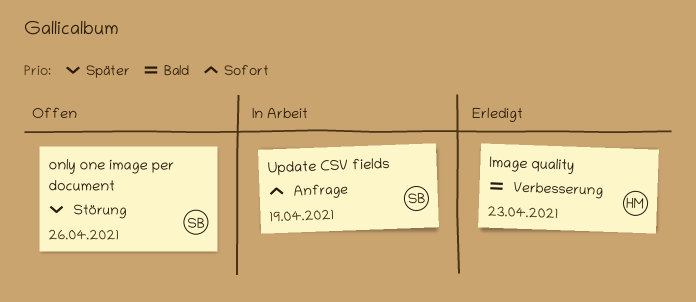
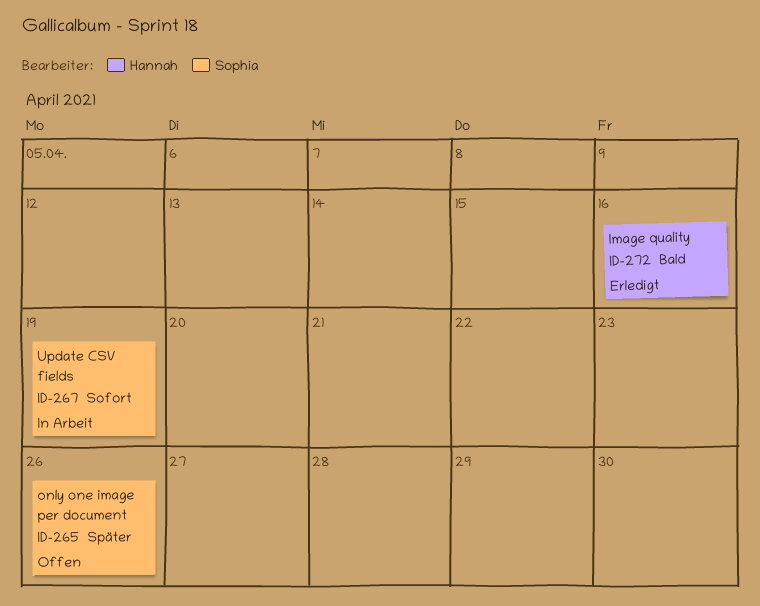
Image quality, due: Apr 23 -> Apr 16

